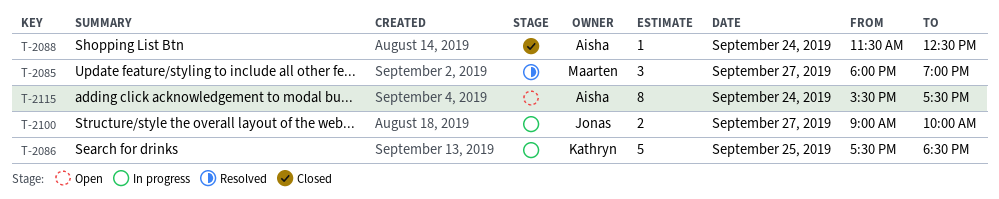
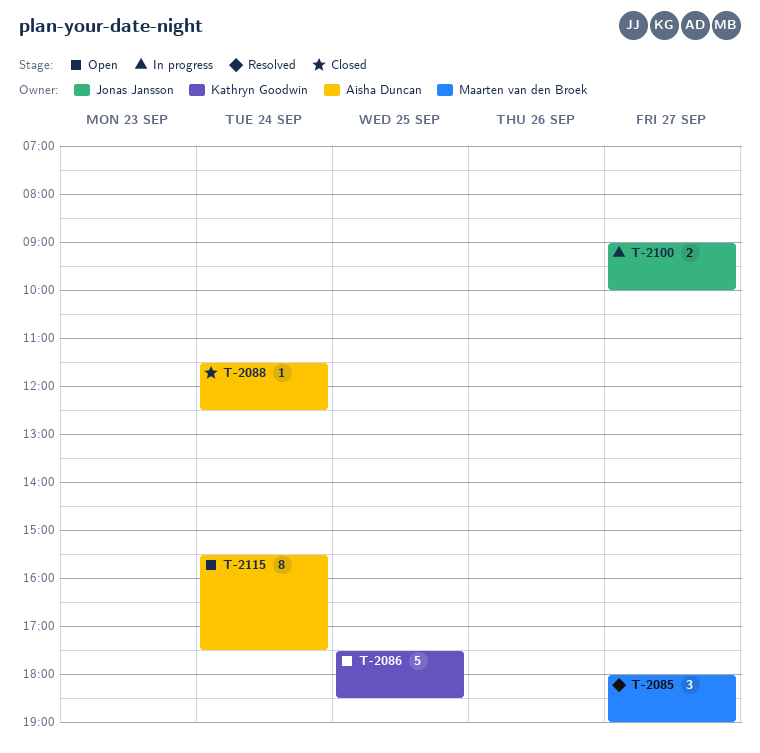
T-2086, status: In progress -> Open

